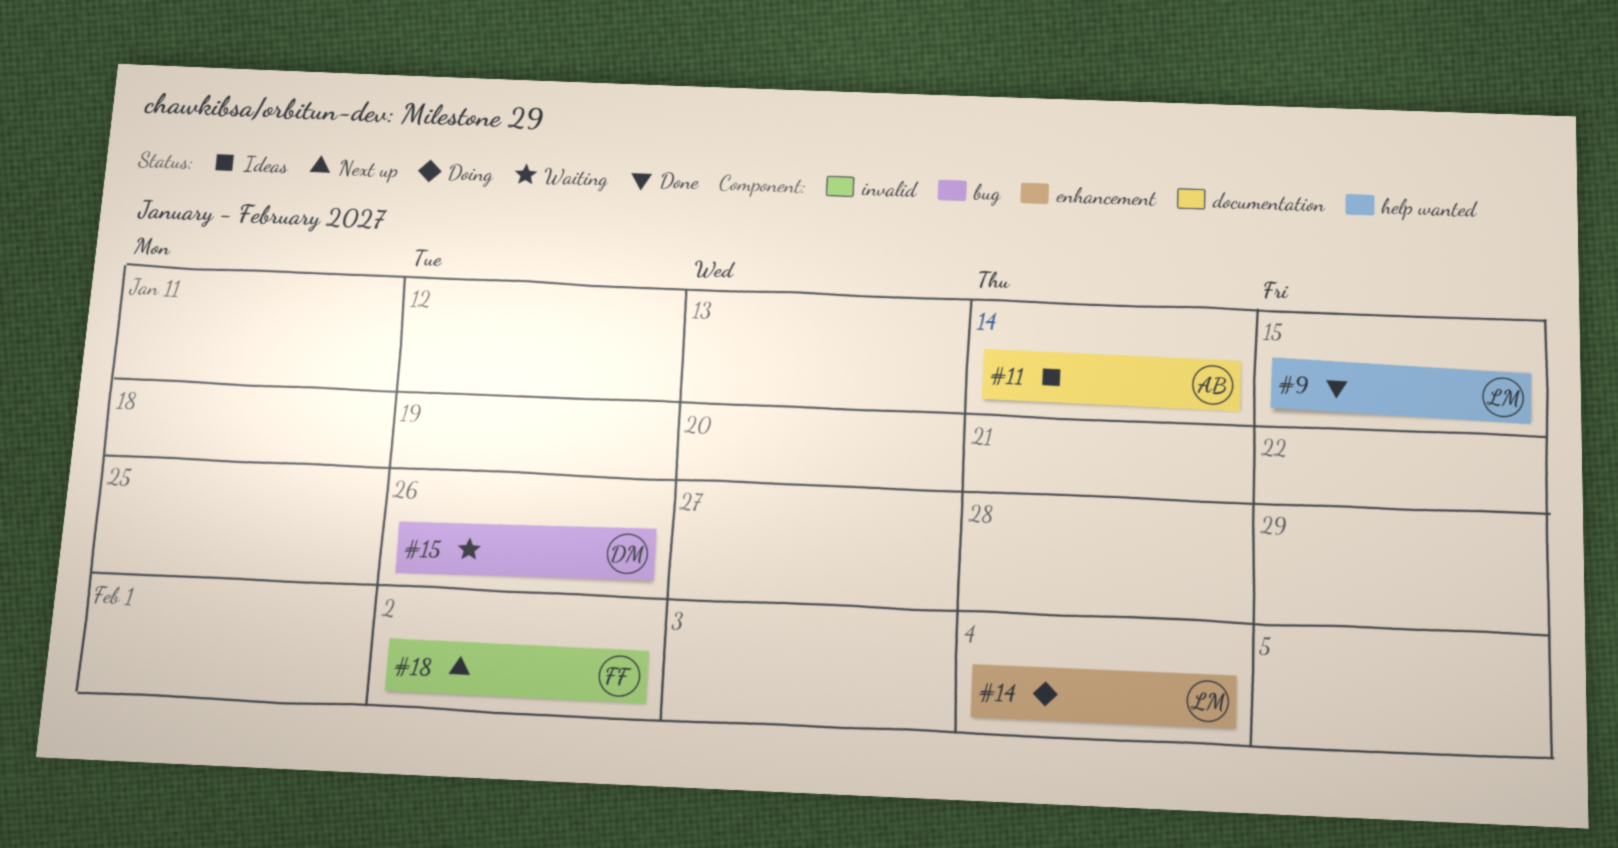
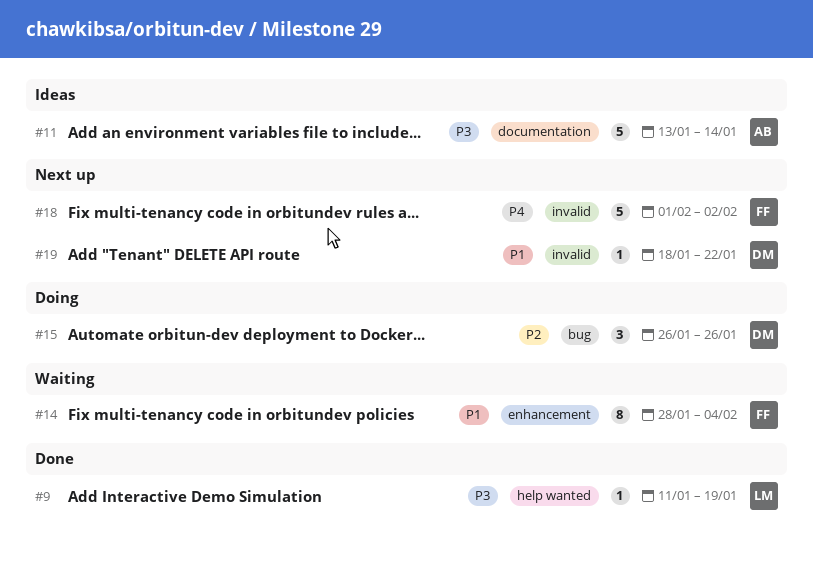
#9, due: Jan 15 -> Jan 19
#14, status: Doing -> Waiting
#14, owner: LM -> FF
#15, status: Waiting -> Doing
#19: none -> present

